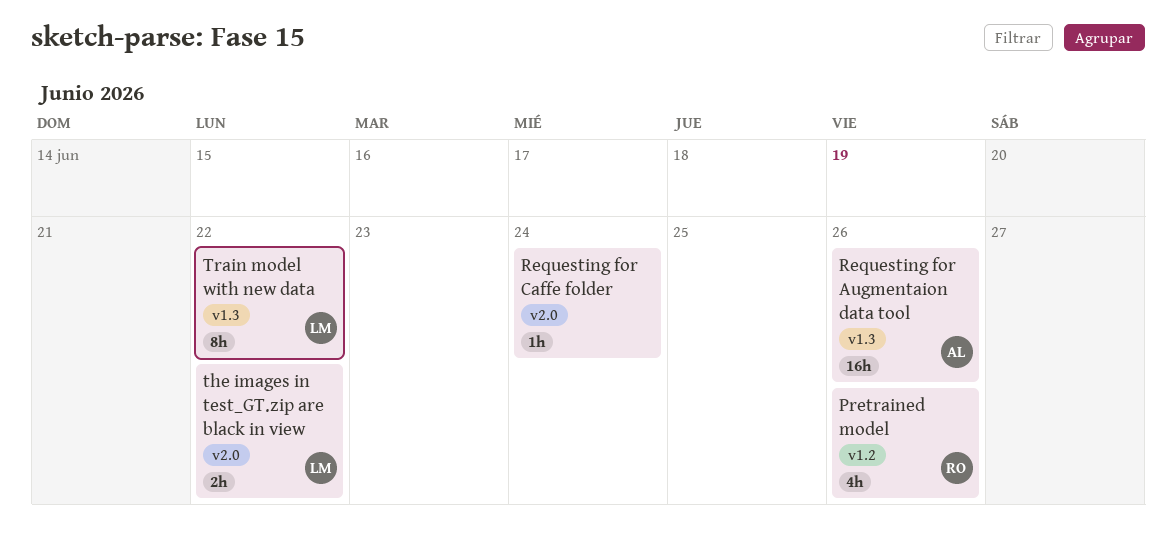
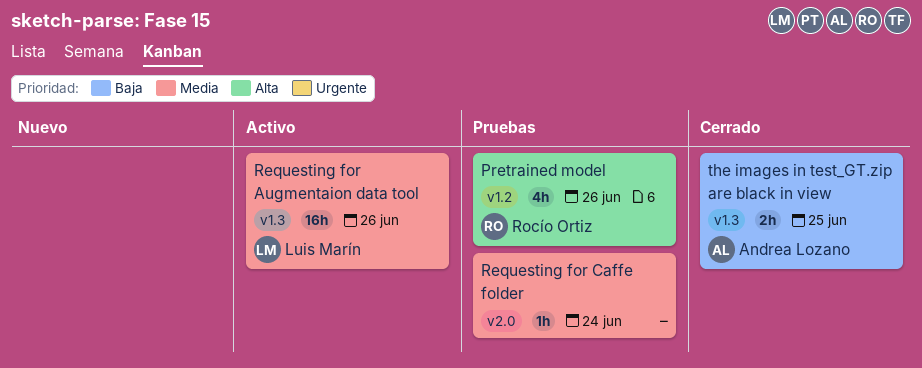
Requesting for Augmentaion data tool, owner: Andrea Lozano -> Luis Marín
the images in test_GT.zip are black in view, owner: Luis Marín -> Andrea Lozano
the images in test_GT.zip are black in view, label: v2.0 -> v1.3
the images in test_GT.zip are black in view, due: Jun 22 -> Jun 25
Train model with new data: present -> none

